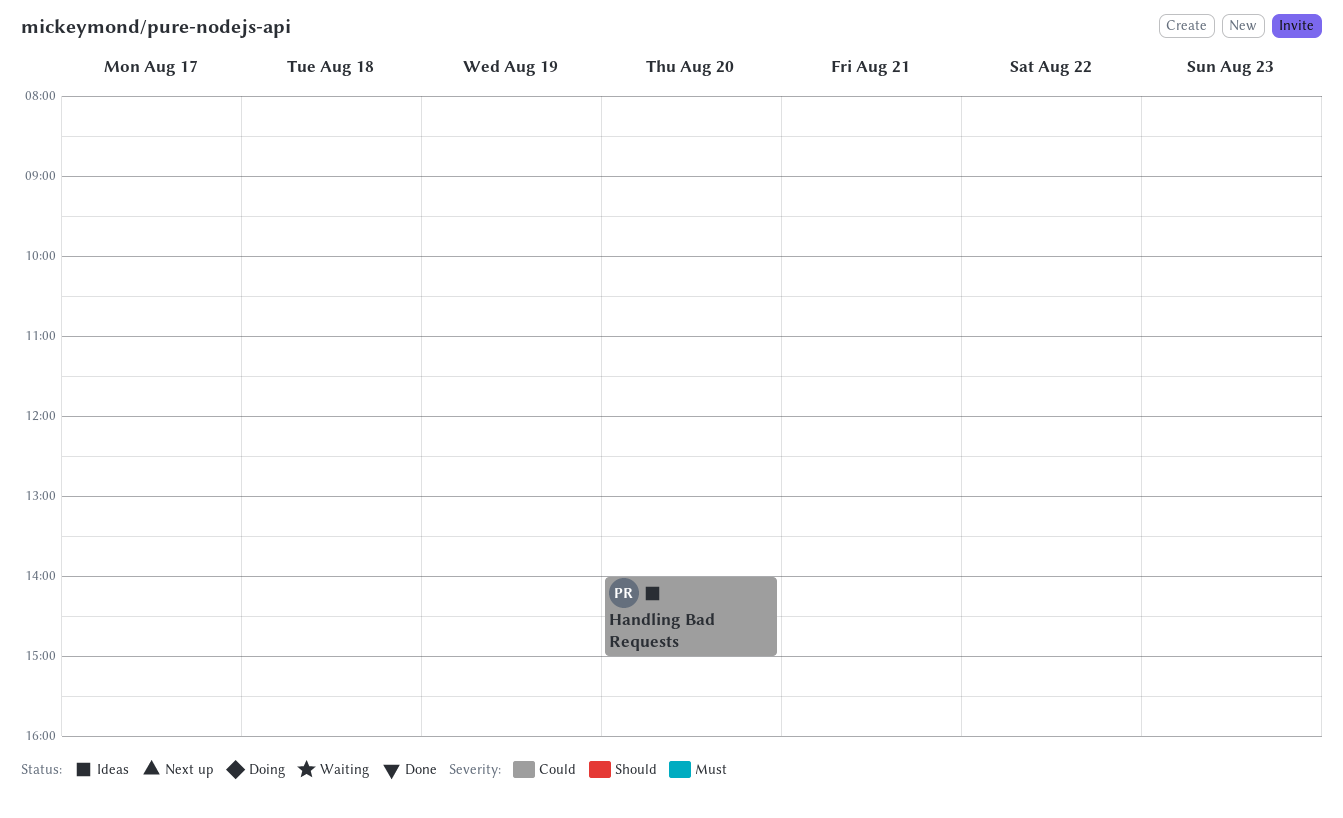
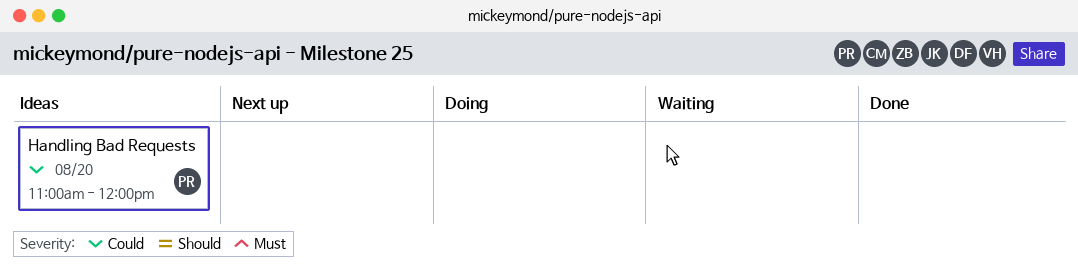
Handling Bad Requests, begins: 14:00 -> 11:00
Handling Bad Requests, ends: 15:00 -> 12:00

